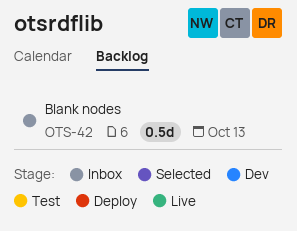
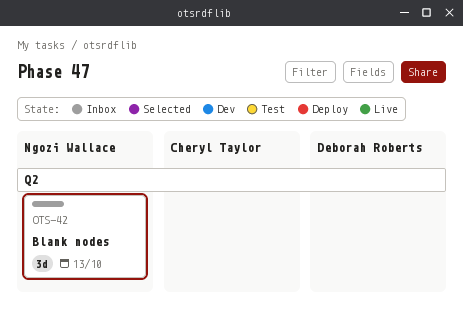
OTS-42, estimate: 0.5d -> 3d

